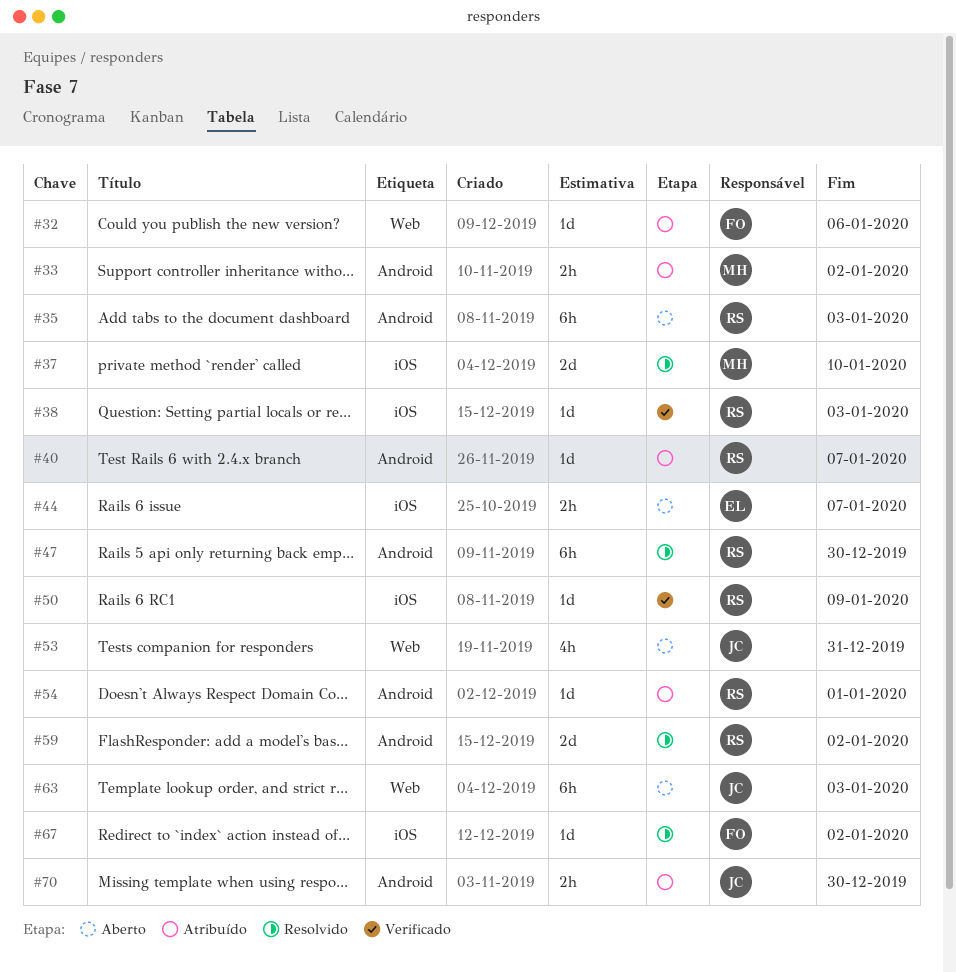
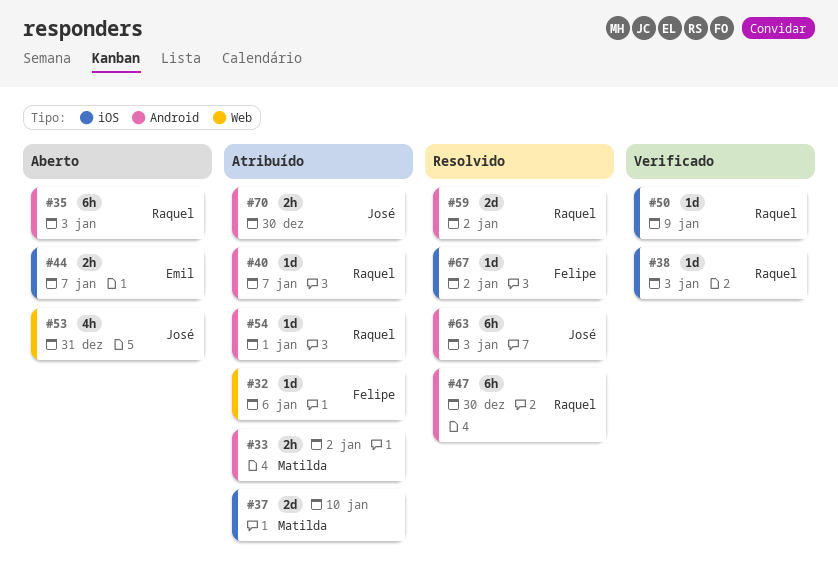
#37, status: Resolvido -> Atribuído
#63, status: Aberto -> Resolvido
#63, label: Web -> Android

